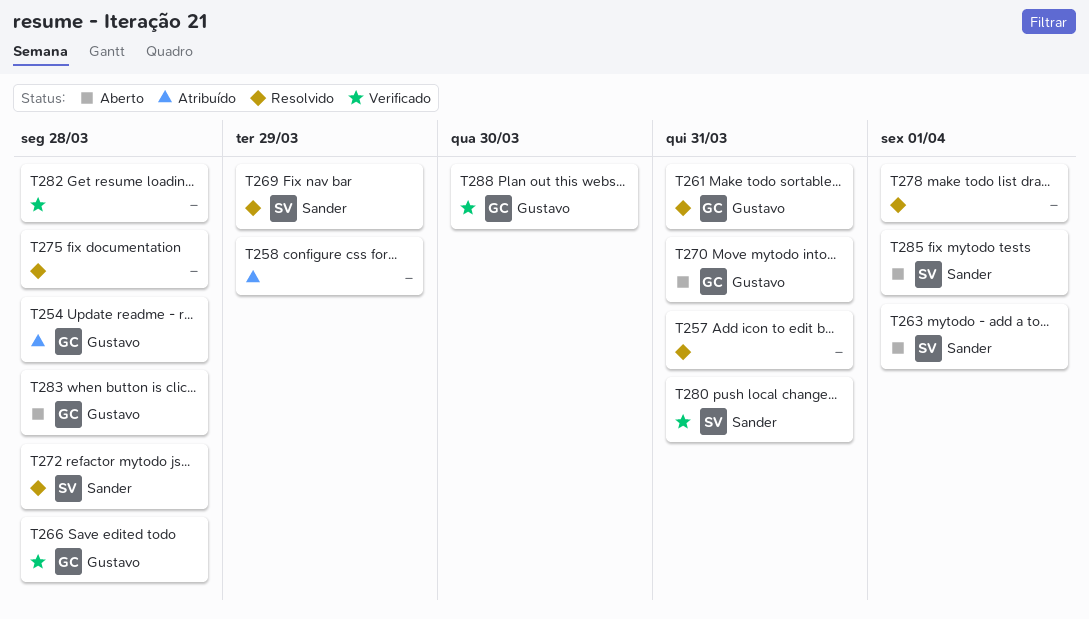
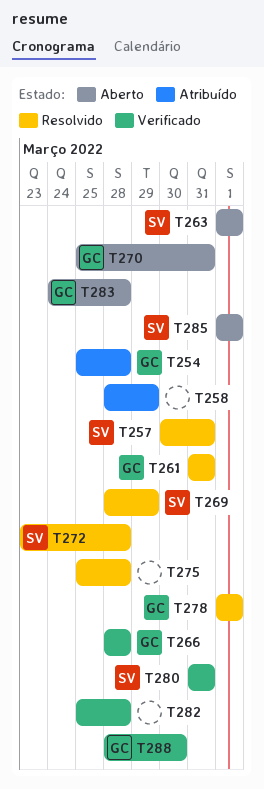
T257, owner: none -> Sander
T278, owner: none -> Gustavo

